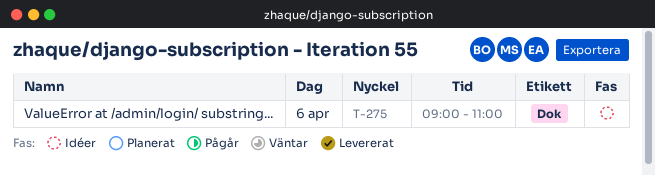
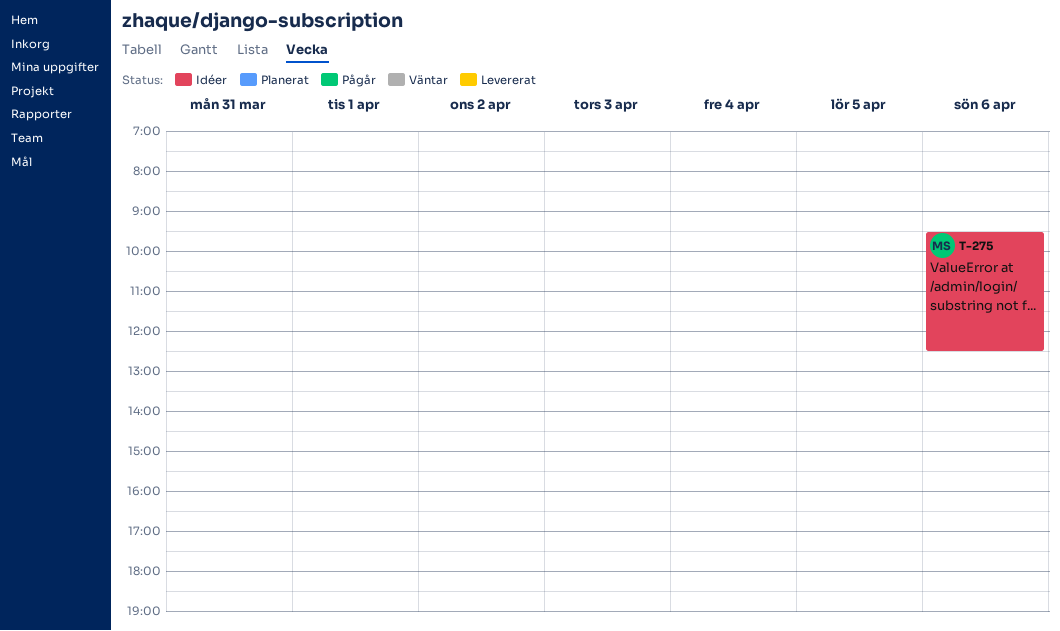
T-275, begins: 09:00 -> 09:30
T-275, ends: 11:00 -> 12:30

